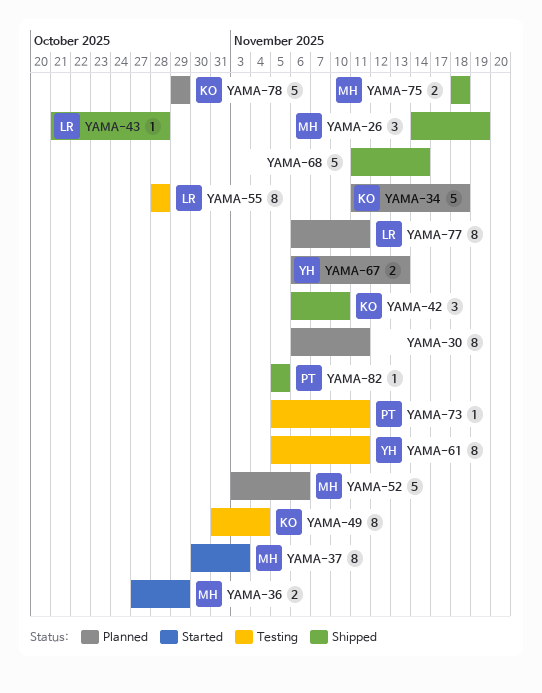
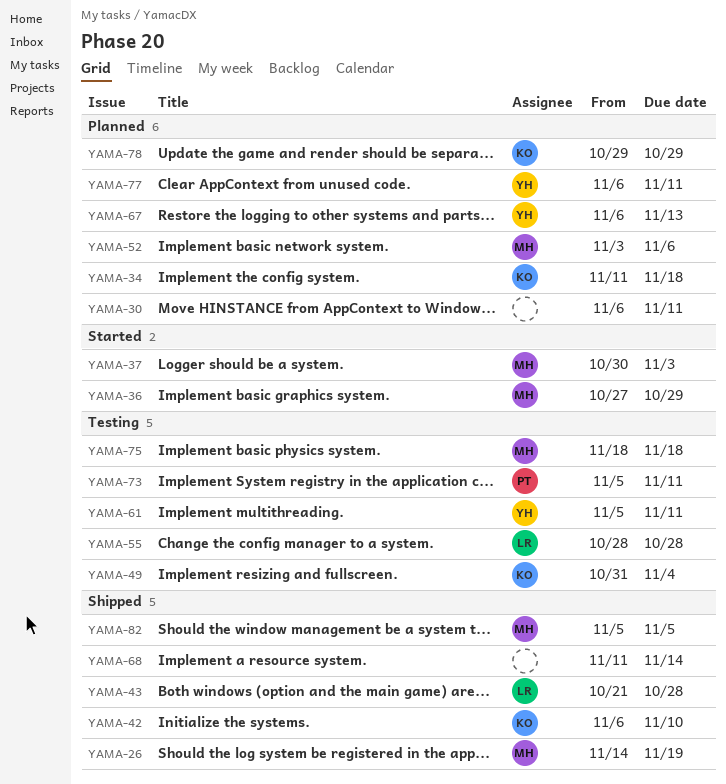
YAMA-75, status: Shipped -> Testing
YAMA-77, owner: LR -> YH
YAMA-82, owner: PT -> MH

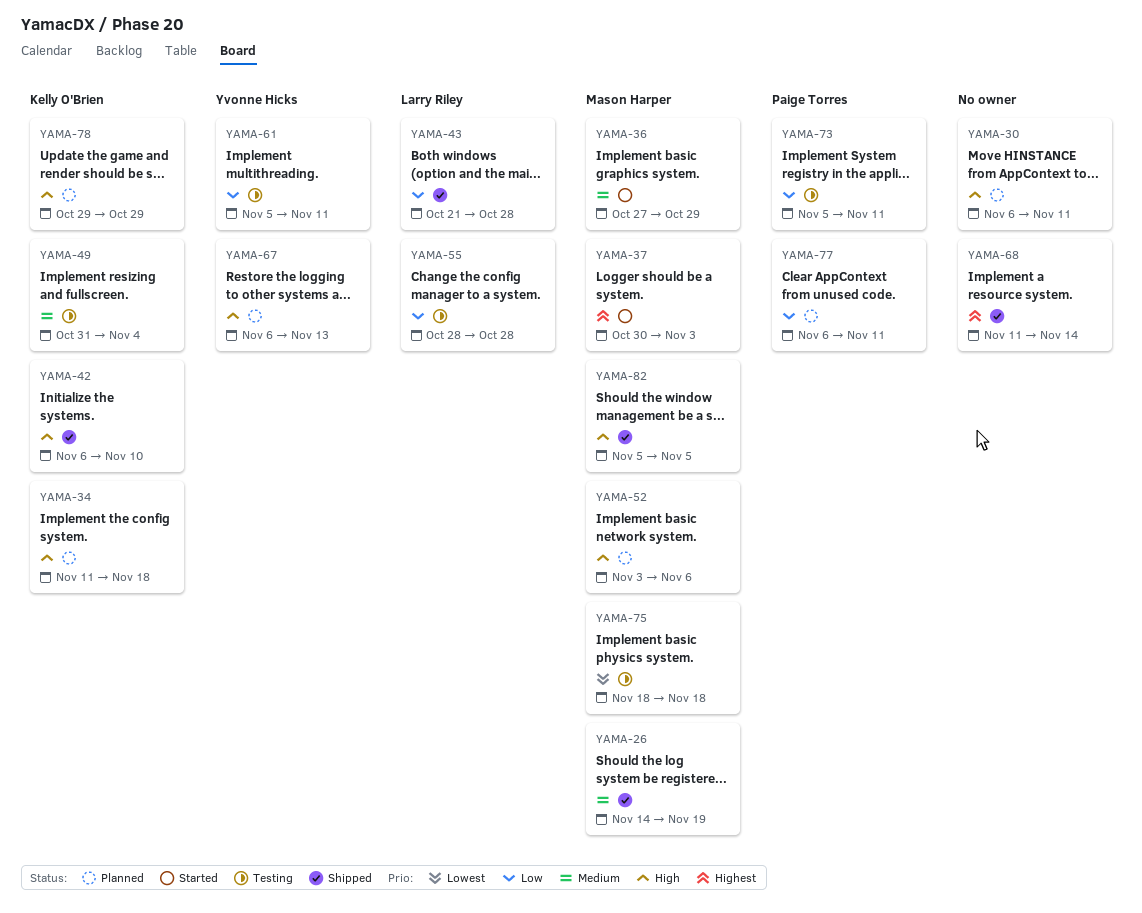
YAMA-77, owner: Yvonne Hicks -> Paige Torres

